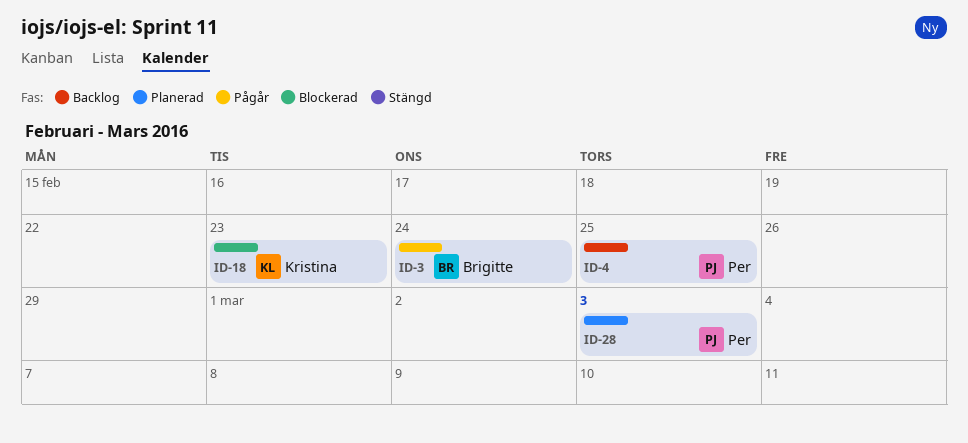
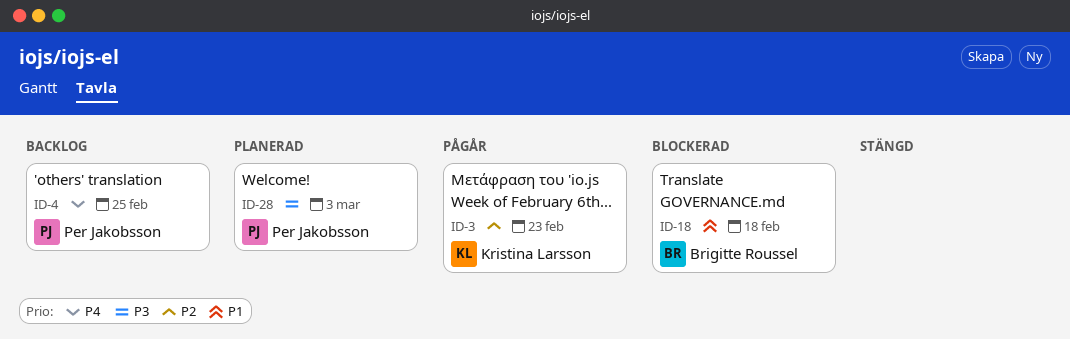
ID-3, owner: Brigitte Roussel -> Kristina Larsson
ID-3, due: Feb 24 -> Feb 23
ID-18, owner: Kristina Larsson -> Brigitte Roussel
ID-18, due: Feb 23 -> Feb 18

